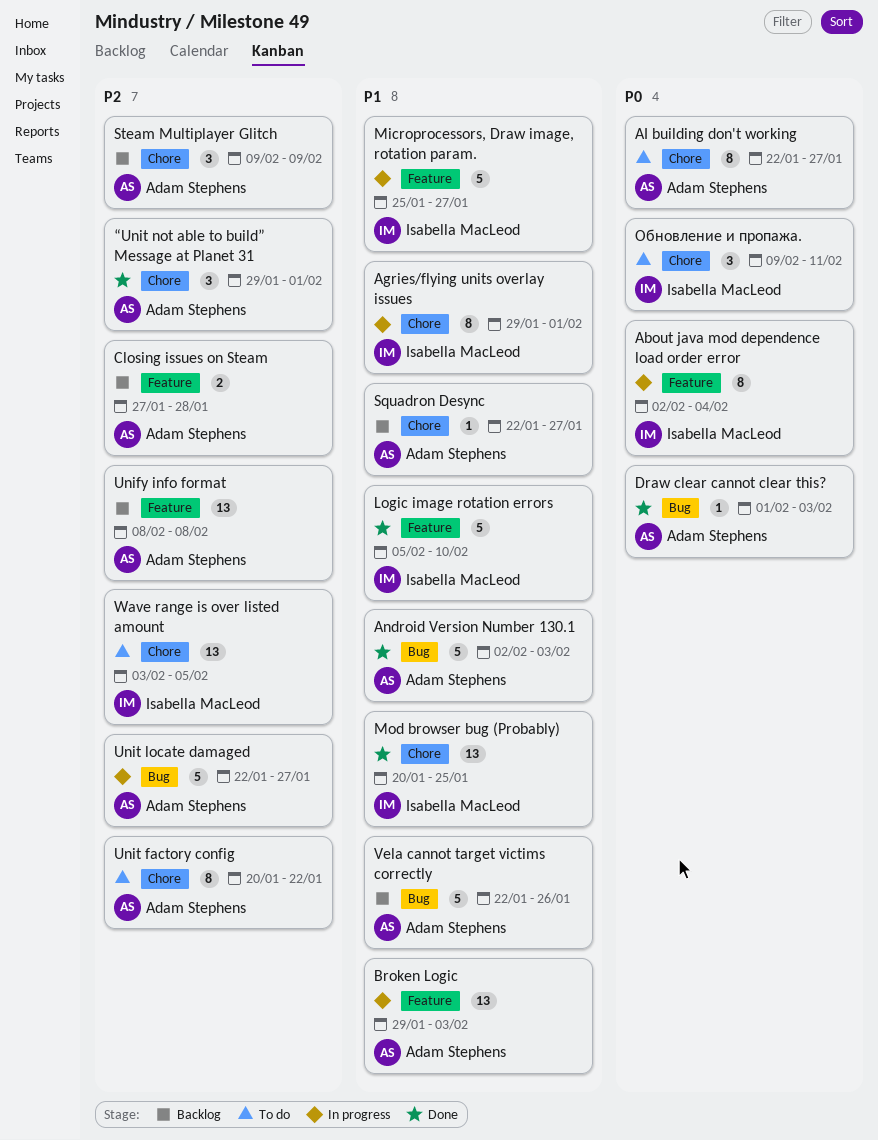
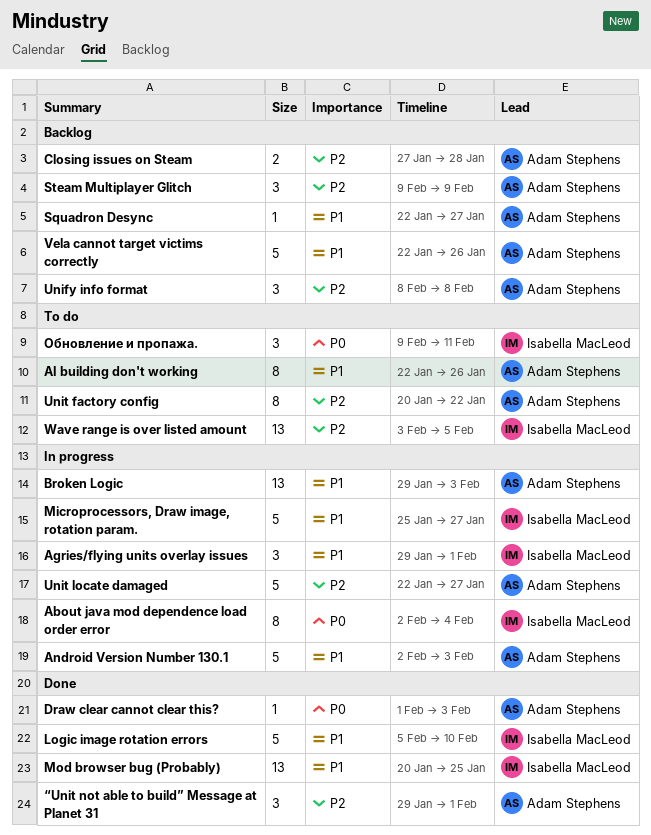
Agries/flying units overlay issues, estimate: 8 -> 3
AI building don't working, priority: P0 -> P1
AI building don't working, due: Jan 27 -> Jan 26
Android Version Number 130.1, status: Done -> In progress
Unify info format, estimate: 13 -> 3

